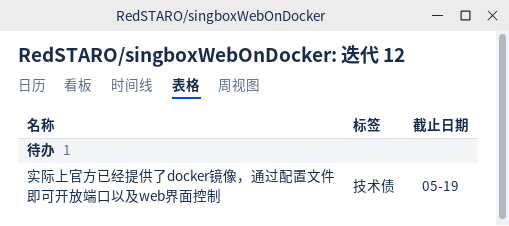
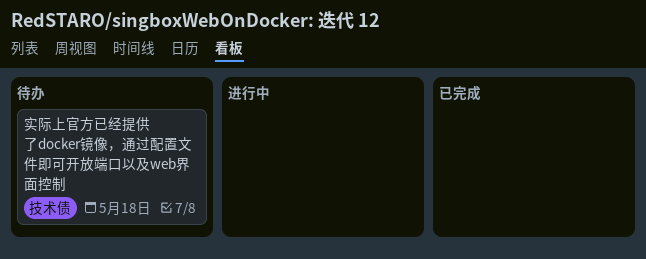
实际上官方已经提供了docker镜像，通过配置文件即可开放端口以及web界面控制, due: May 19 -> May 18

